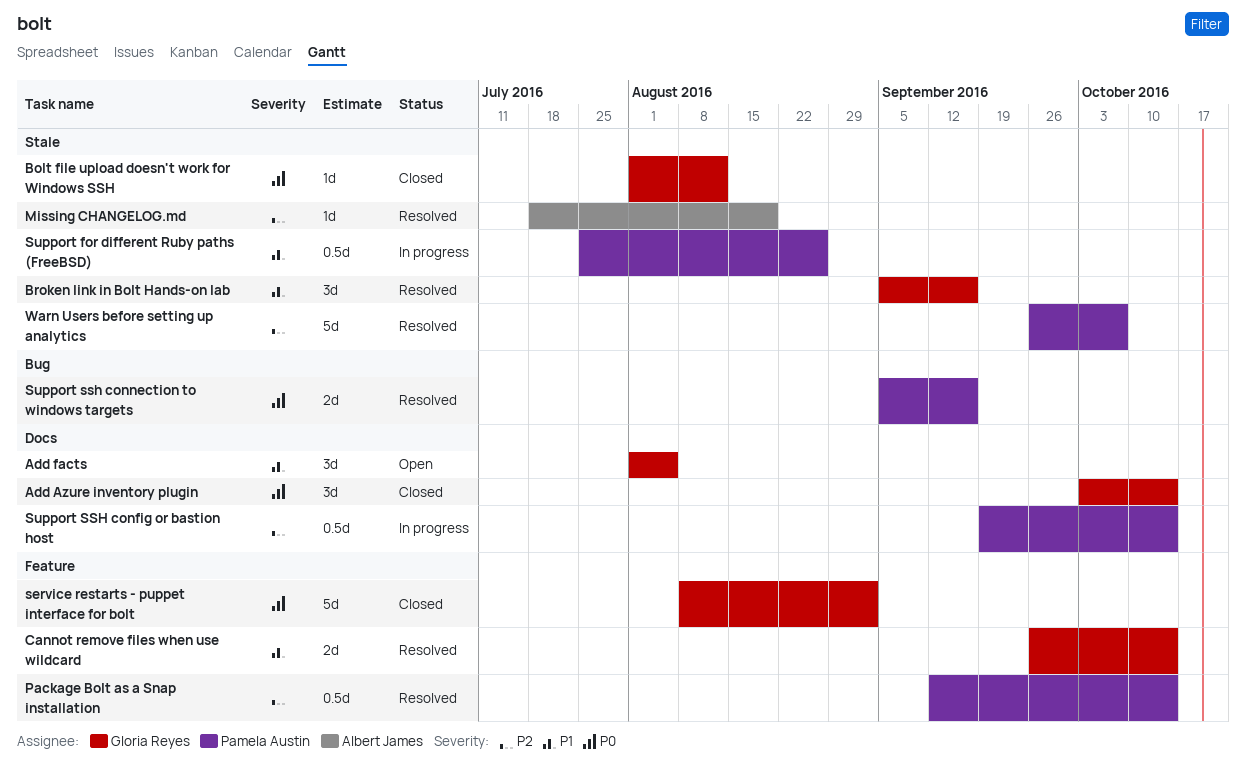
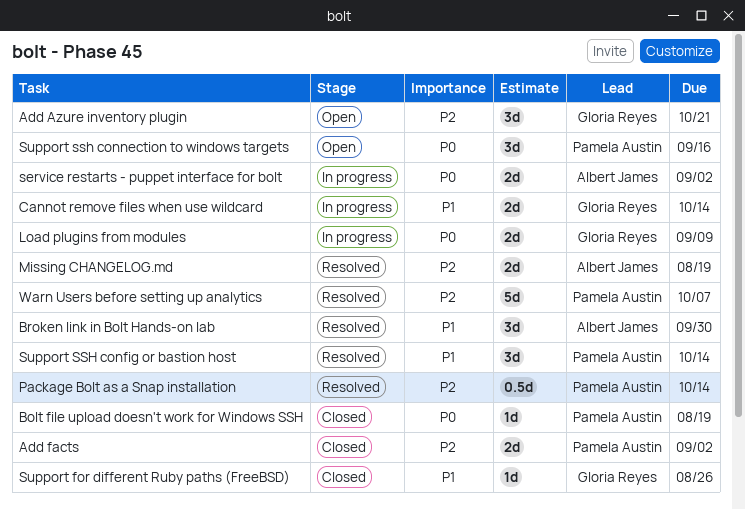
Add Azure inventory plugin, status: Closed -> Open
Add Azure inventory plugin, priority: P0 -> P2
Add Azure inventory plugin, due: Oct 14 -> Oct 21
Add facts, status: Open -> Closed
Add facts, owner: Gloria Reyes -> Pamela Austin
Add facts, priority: P1 -> P2
Add facts, estimate: 3d -> 2d
Add facts, due: Aug 5 -> Sep 2
Bolt file upload doesn't work for Windows SSH, owner: Gloria Reyes -> Pamela Austin
Bolt file upload doesn't work for Windows SSH, due: Aug 12 -> Aug 19
Broken link in Bolt Hands-on lab, owner: Gloria Reyes -> Albert James
Broken link in Bolt Hands-on lab, due: Sep 16 -> Sep 30
Cannot remove files when use wildcard, status: Resolved -> In progress
Load plugins from modules: none -> present
Missing CHANGELOG.md, estimate: 1d -> 2d
service restarts - puppet interface for bolt, status: Closed -> In progress
service restarts - puppet interface for bolt, owner: Gloria Reyes -> Albert James
service restarts - puppet interface for bolt, estimate: 5d -> 2d
Support for different Ruby paths (FreeBSD), status: In progress -> Closed
Support for different Ruby paths (FreeBSD), owner: Pamela Austin -> Gloria Reyes
Support for different Ruby paths (FreeBSD), estimate: 0.5d -> 1d
Support SSH config or bastion host, status: In progress -> Resolved
Support SSH config or bastion host, priority: P2 -> P1
Support SSH config or bastion host, estimate: 0.5d -> 3d
Support ssh connection to windows targets, status: Resolved -> Open
Support ssh connection to windows targets, estimate: 2d -> 3d

